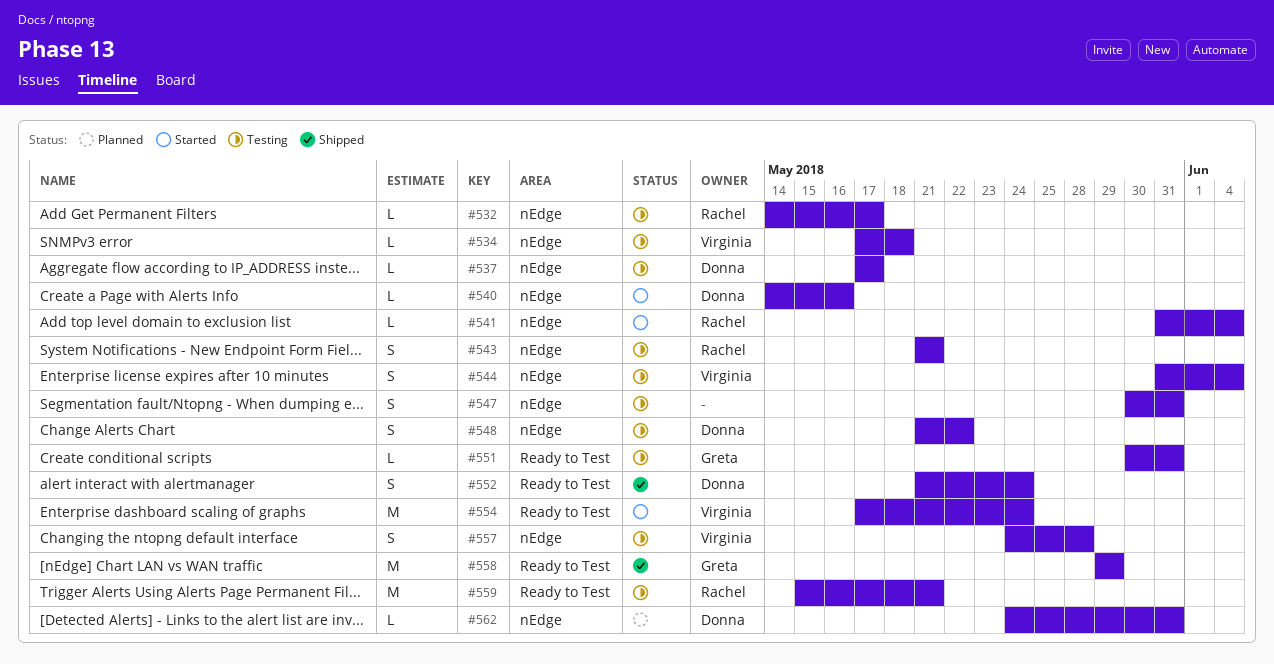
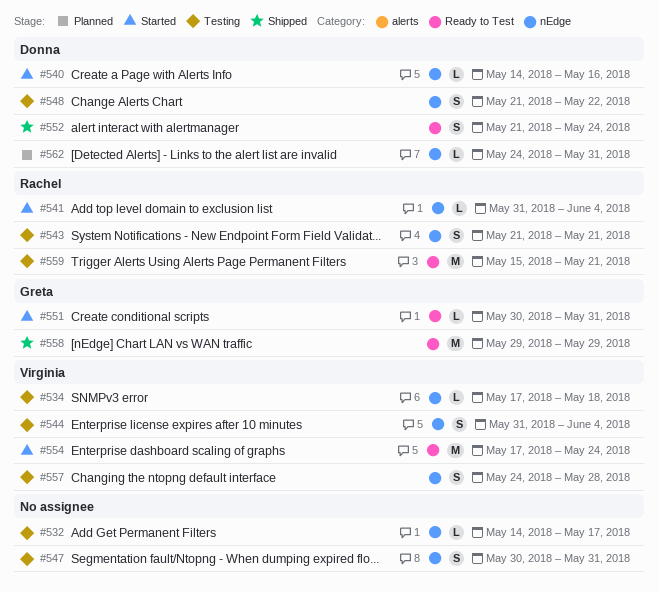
#532, owner: Rachel -> none
#537: present -> none
#551, status: Testing -> Started

